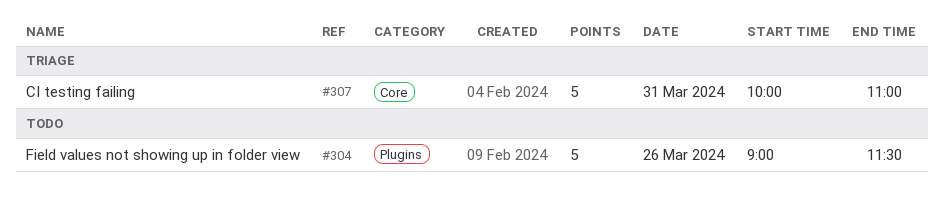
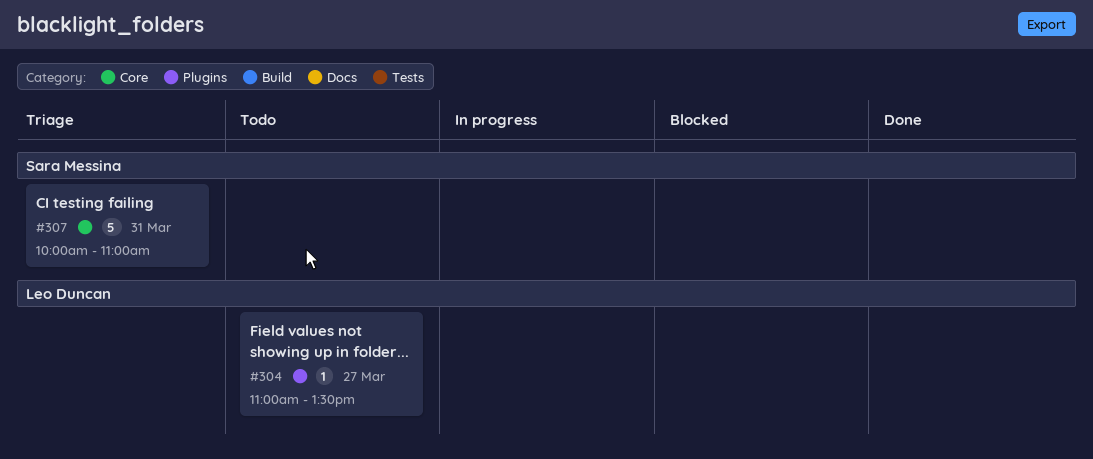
#304, estimate: 5 -> 1
#304, day: Mar 26 -> Mar 27
#304, begins: 09:00 -> 11:00
#304, ends: 11:30 -> 13:30

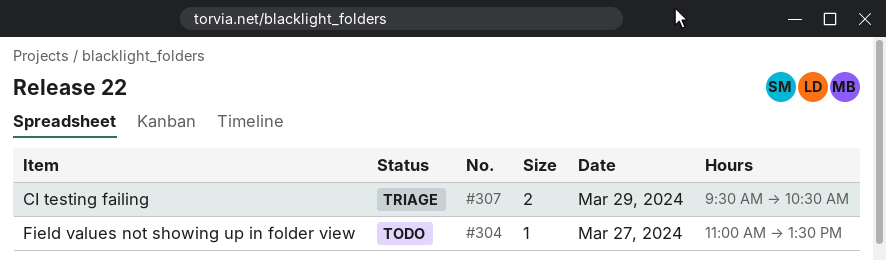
#307, estimate: 5 -> 2
#307, day: Mar 31 -> Mar 29
#307, begins: 10:00 -> 09:30
#307, ends: 11:00 -> 10:30

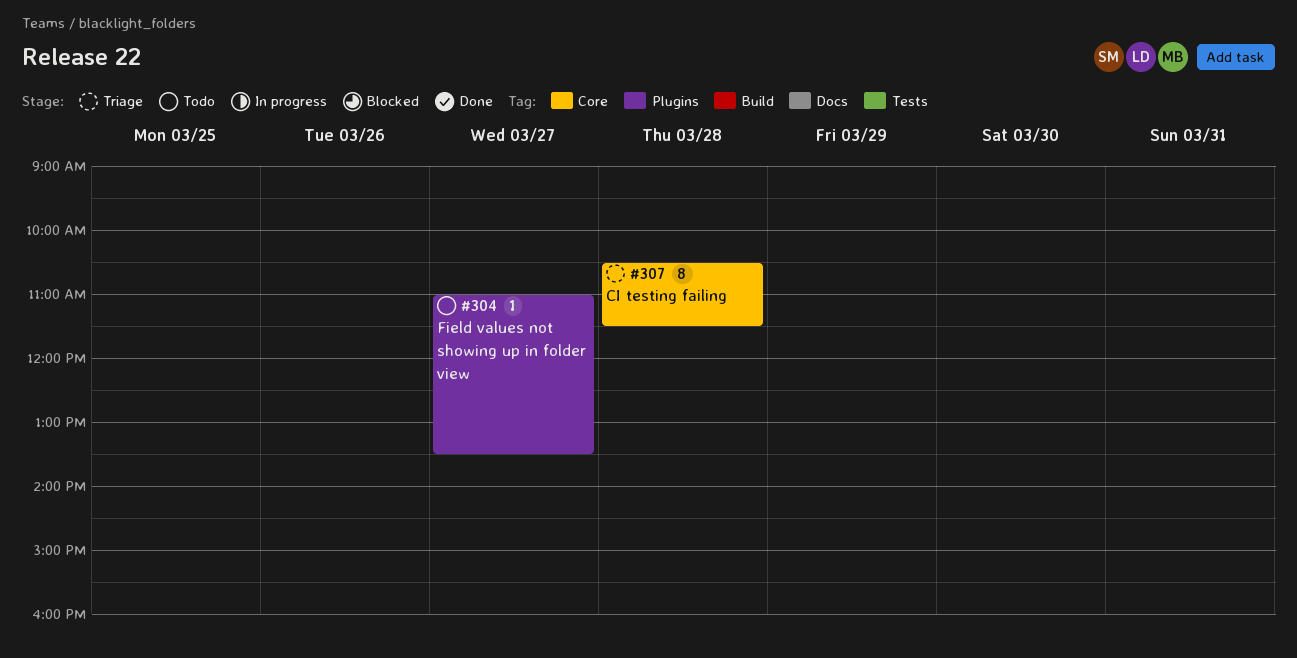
#307, estimate: 2 -> 8
#307, day: Mar 29 -> Mar 28
#307, begins: 09:30 -> 10:30
#307, ends: 10:30 -> 11:30

